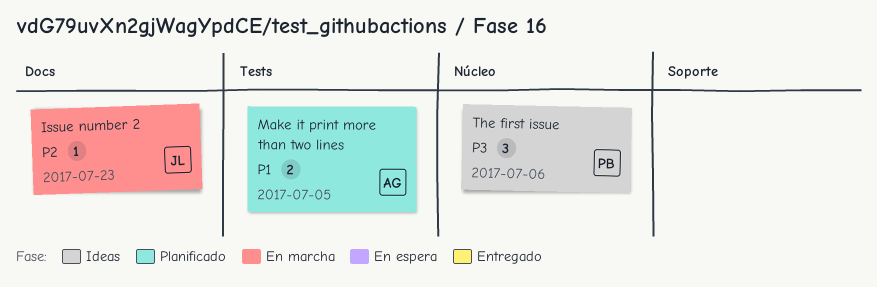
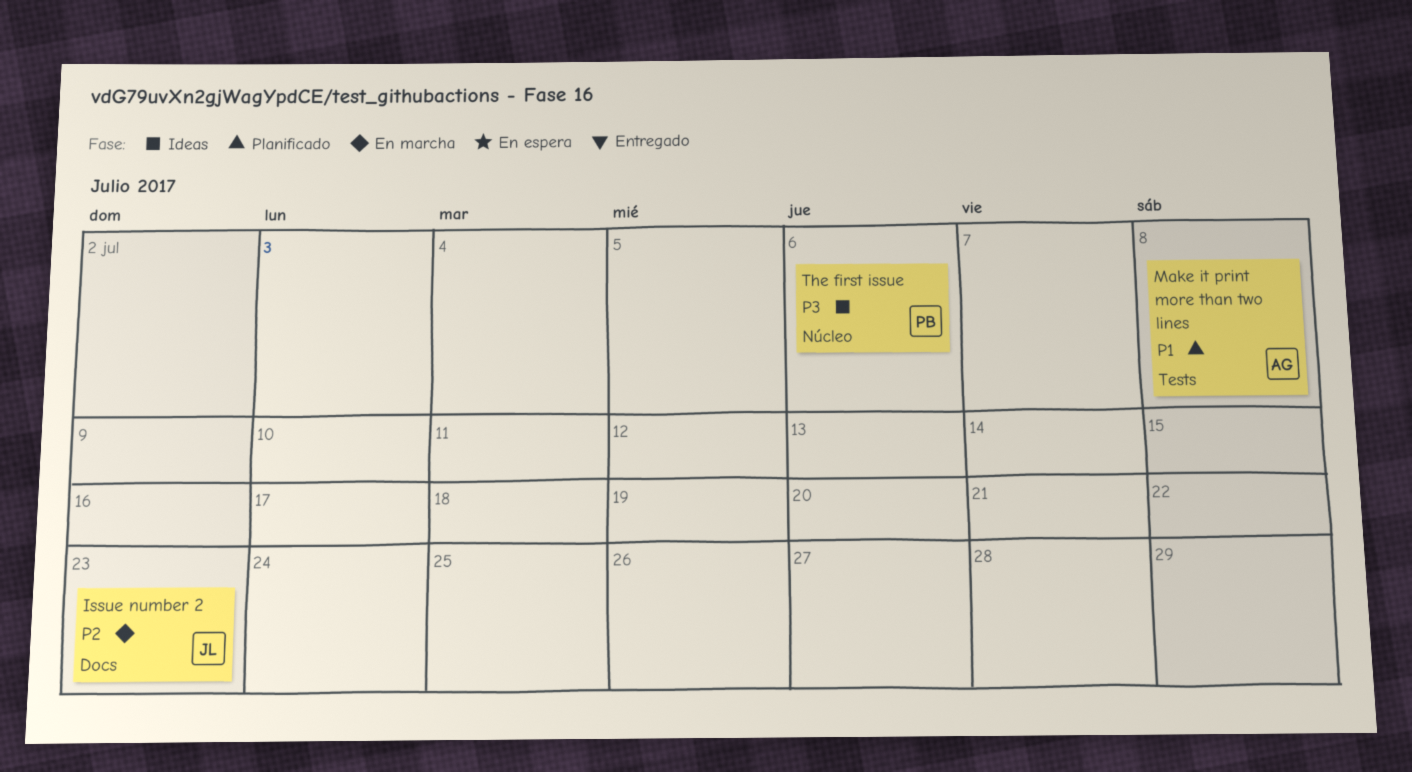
Make it print more than two lines, due: Jul 5 -> Jul 8

